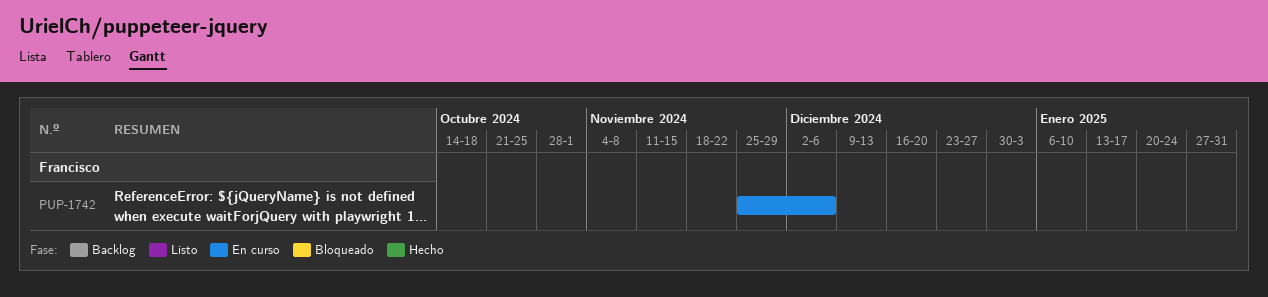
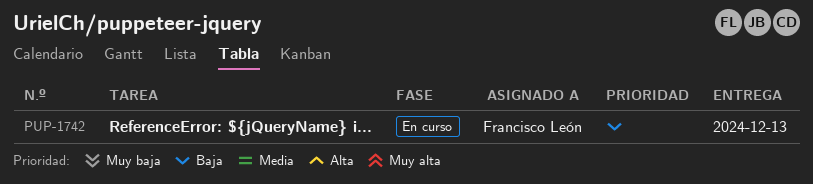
PUP-1742, due: Dec 6 -> Dec 13

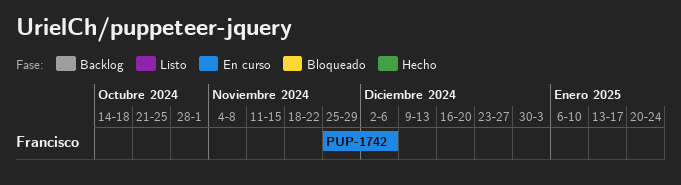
PUP-1742, due: Dec 13 -> Dec 6

